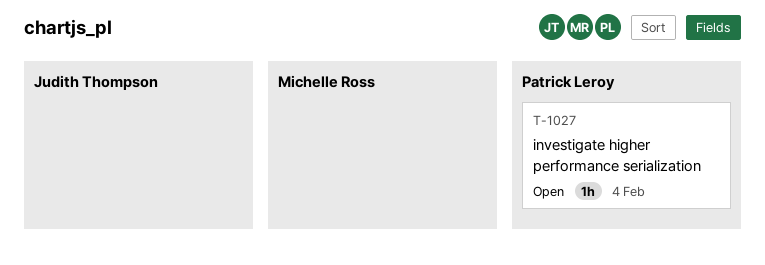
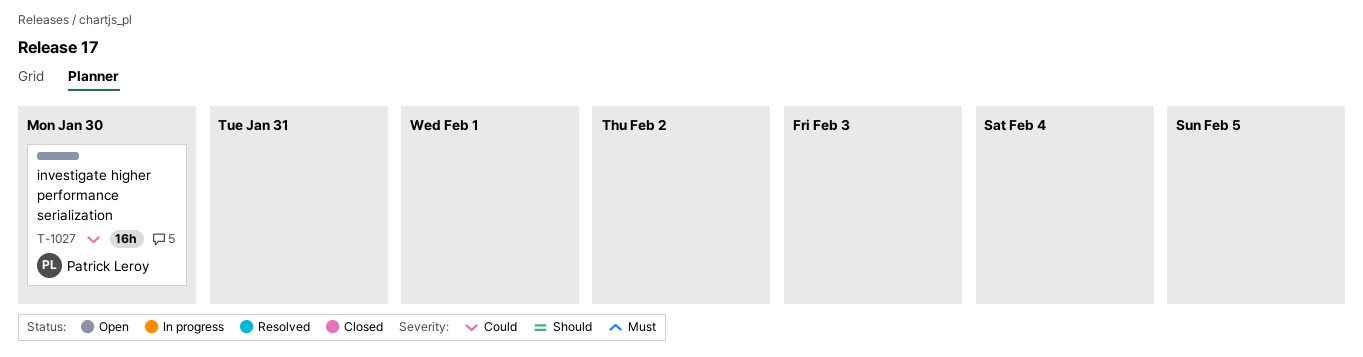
T-1027, estimate: 1h -> 16h
T-1027, due: Feb 4 -> Jan 30

